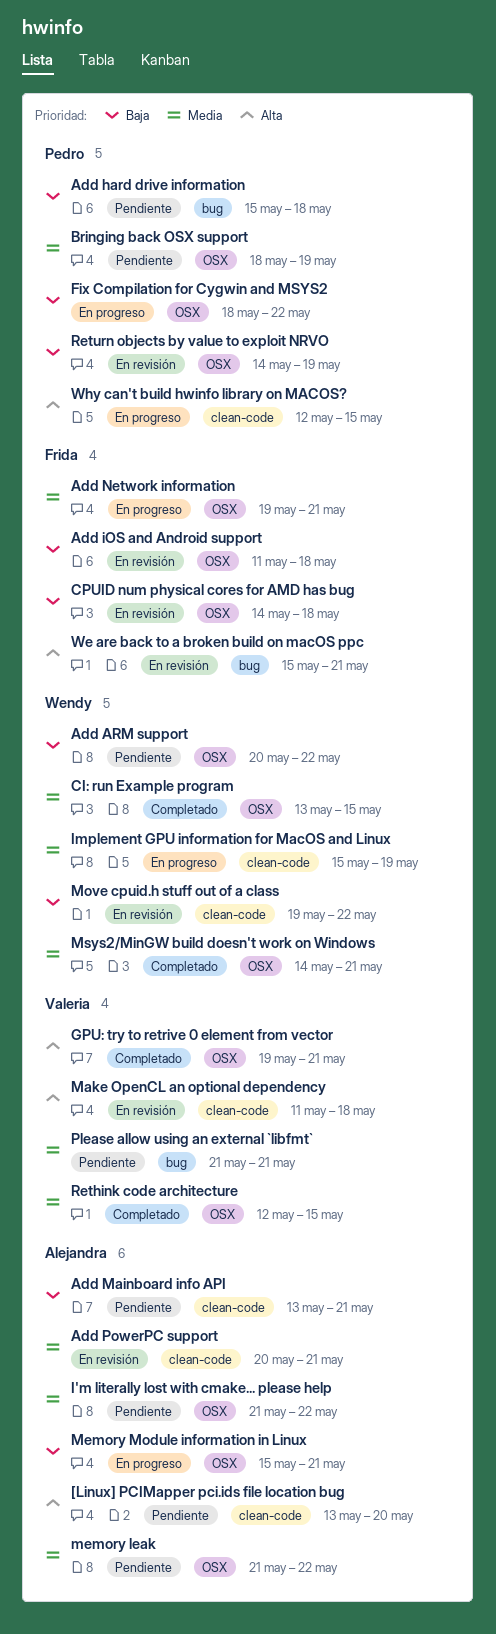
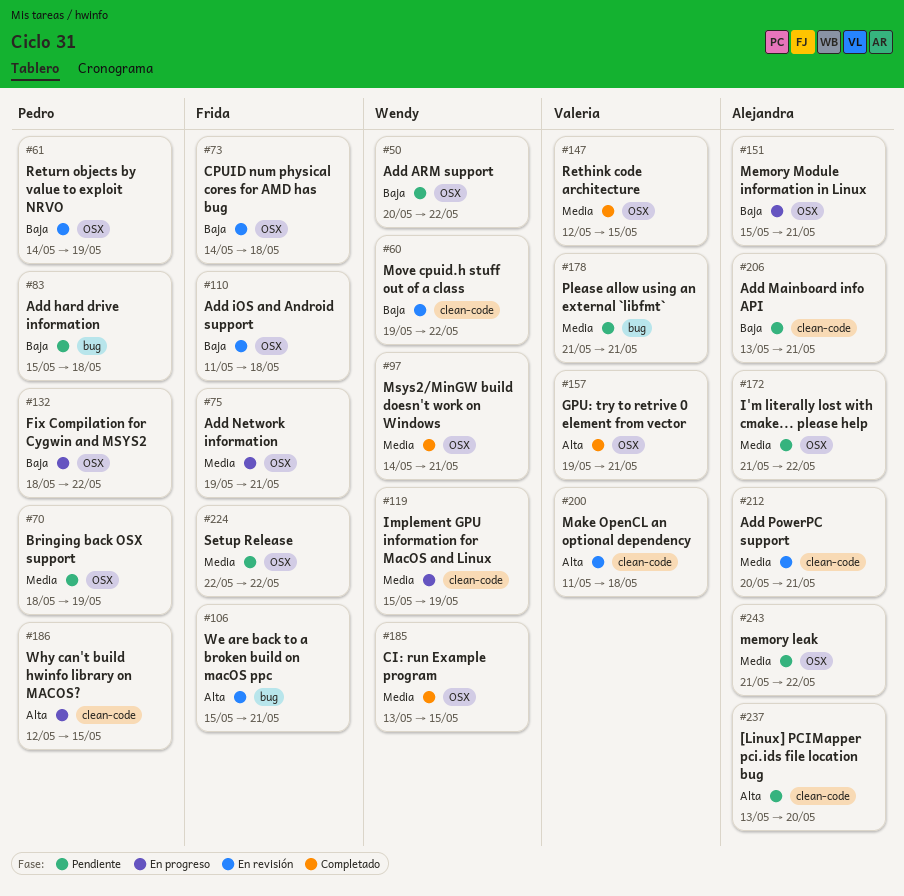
Setup Release: none -> present

